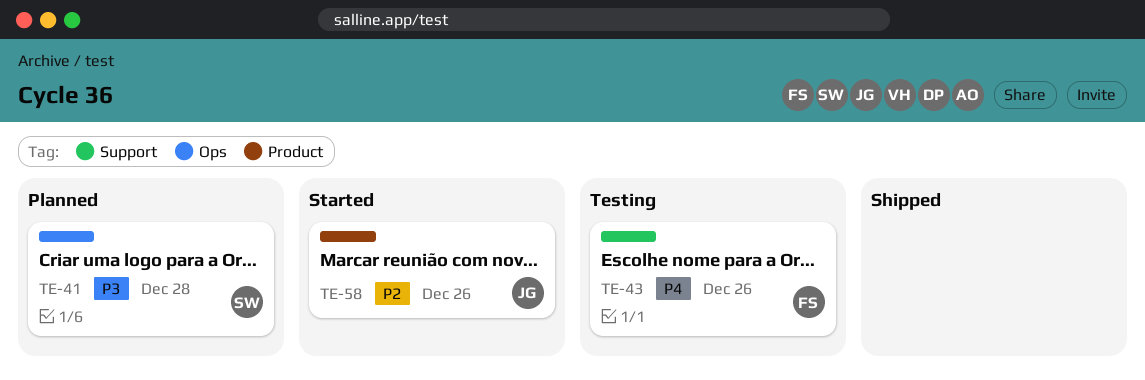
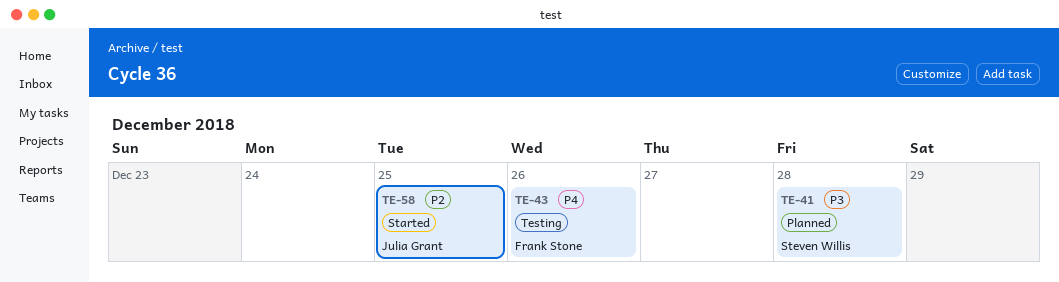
TE-58, due: Dec 26 -> Dec 25

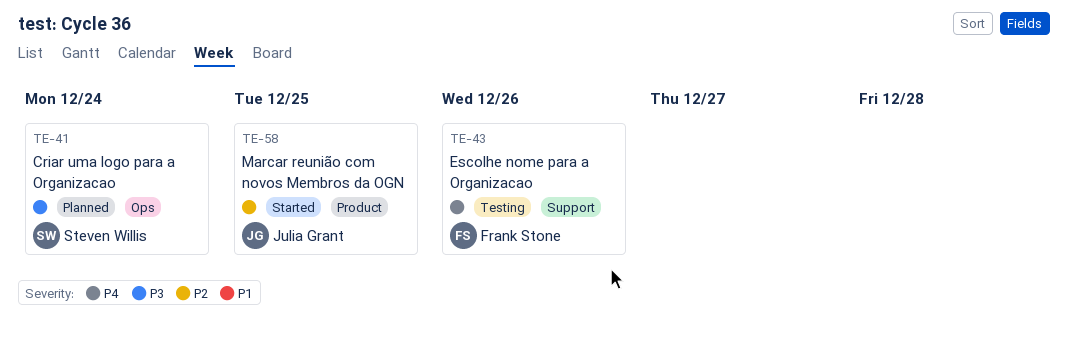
TE-41, due: Dec 28 -> Dec 24

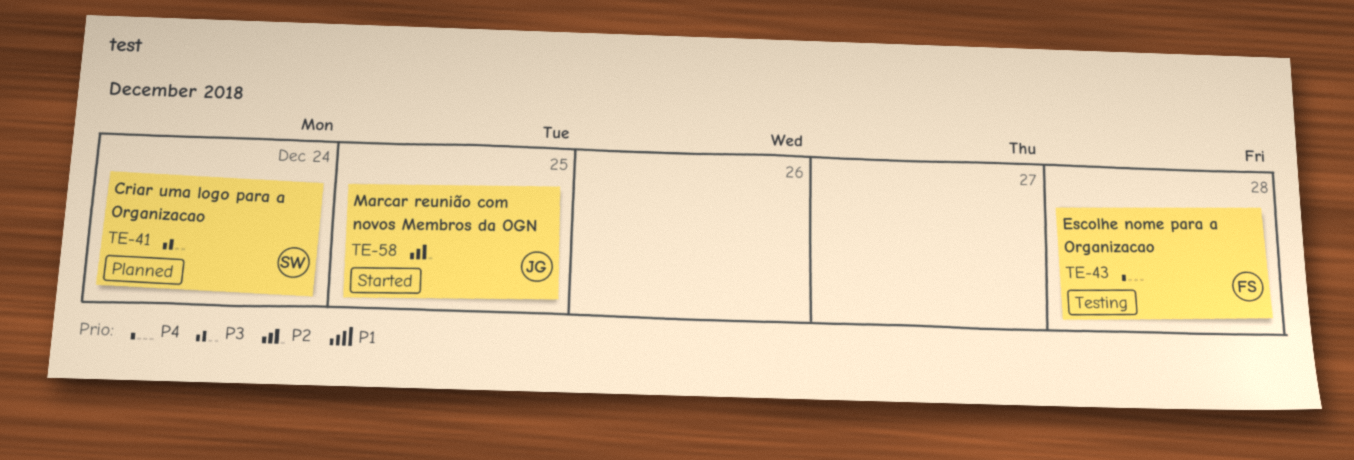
TE-43, due: Dec 26 -> Dec 28

